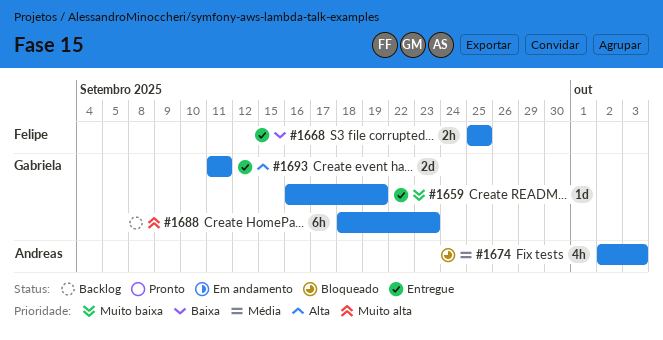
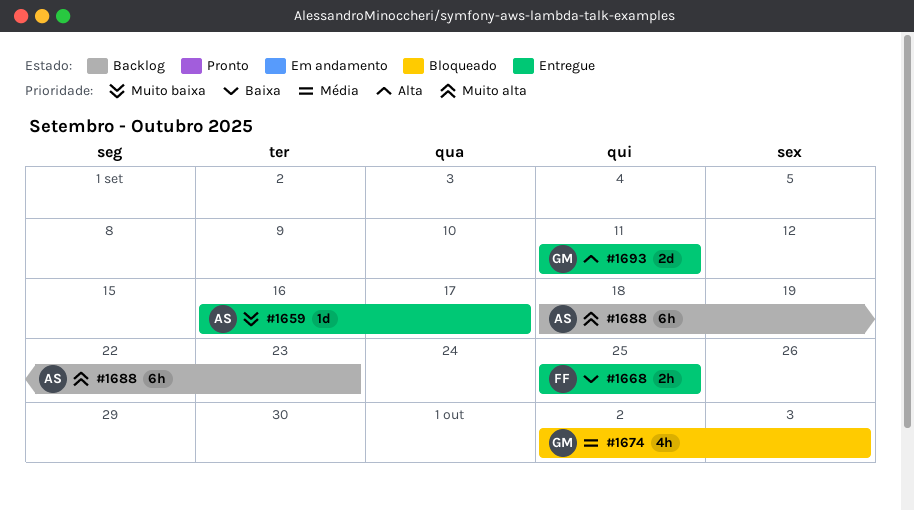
#1659, owner: Gabriela -> Andreas
#1659, due: Sep 19 -> Sep 17
#1674, owner: Andreas -> Gabriela
#1688, owner: Gabriela -> Andreas

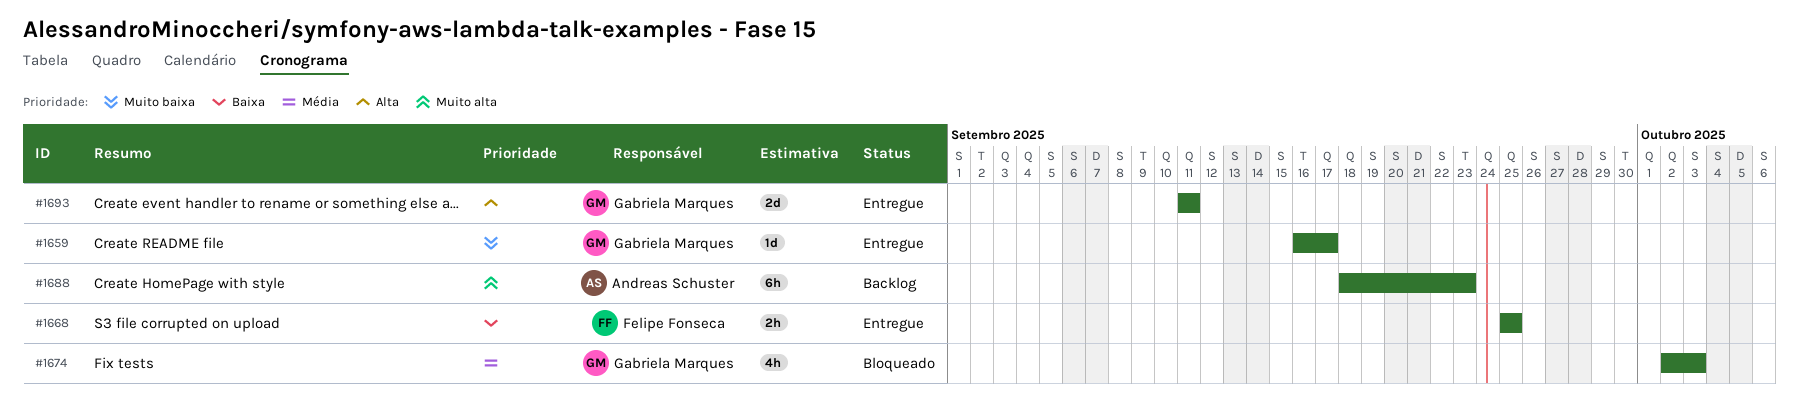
#1659, owner: Andreas Schuster -> Gabriela Marques

